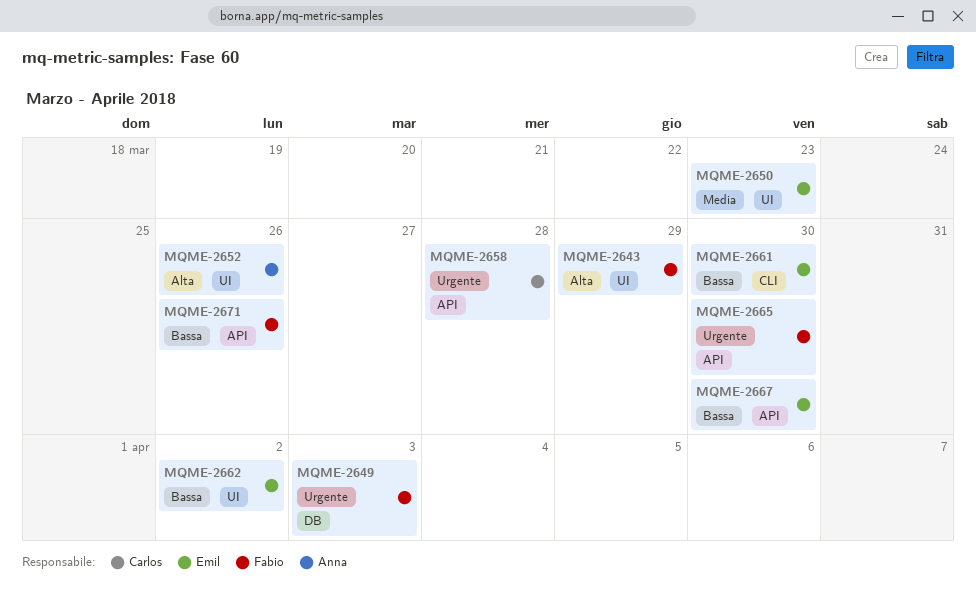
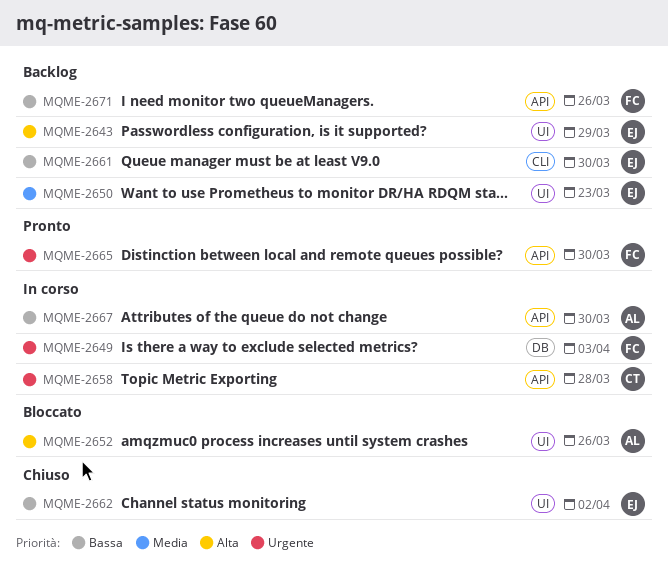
MQME-2643, owner: Fabio -> Emil
MQME-2667, owner: Emil -> Anna

